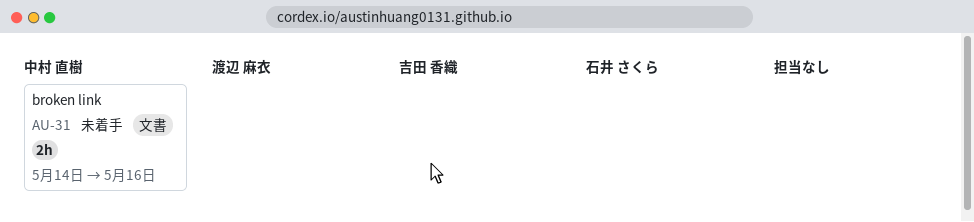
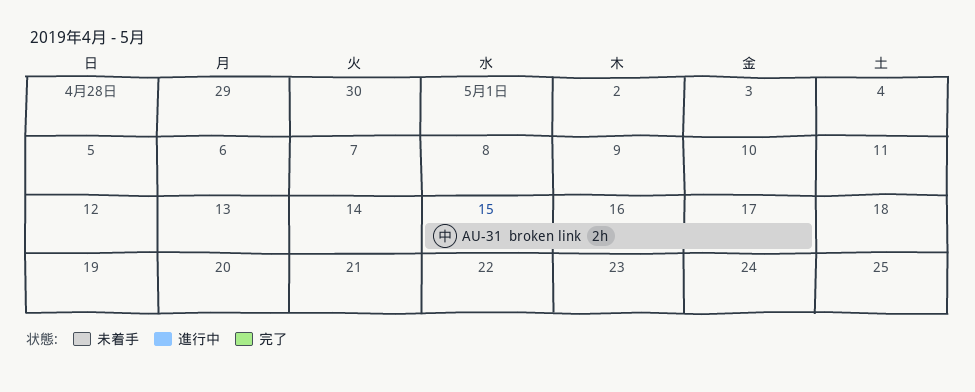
AU-31, start: May 14 -> May 15
AU-31, due: May 16 -> May 17

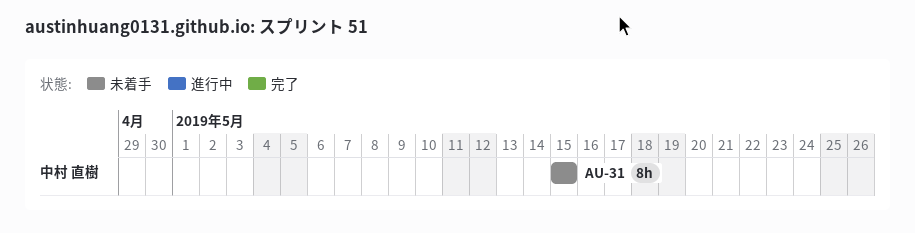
AU-31, estimate: 2h -> 8h
AU-31, due: May 17 -> May 15

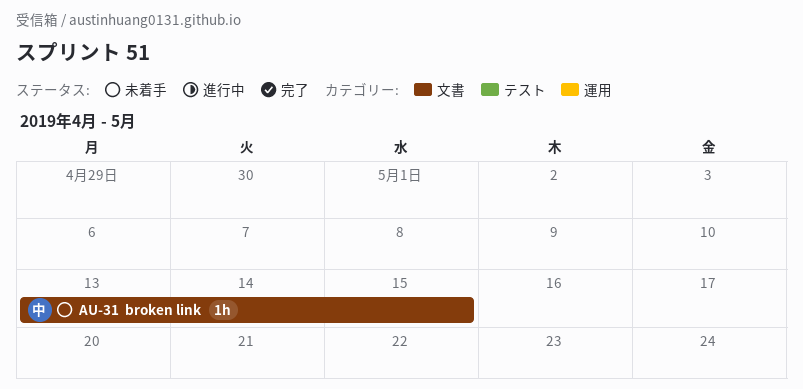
AU-31, estimate: 8h -> 1h
AU-31, start: May 15 -> May 13

